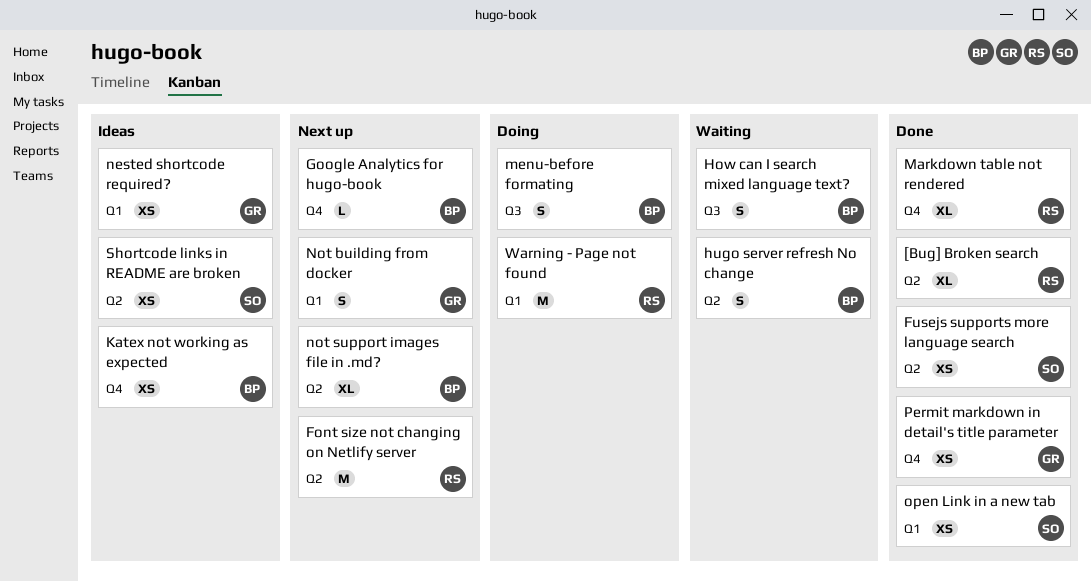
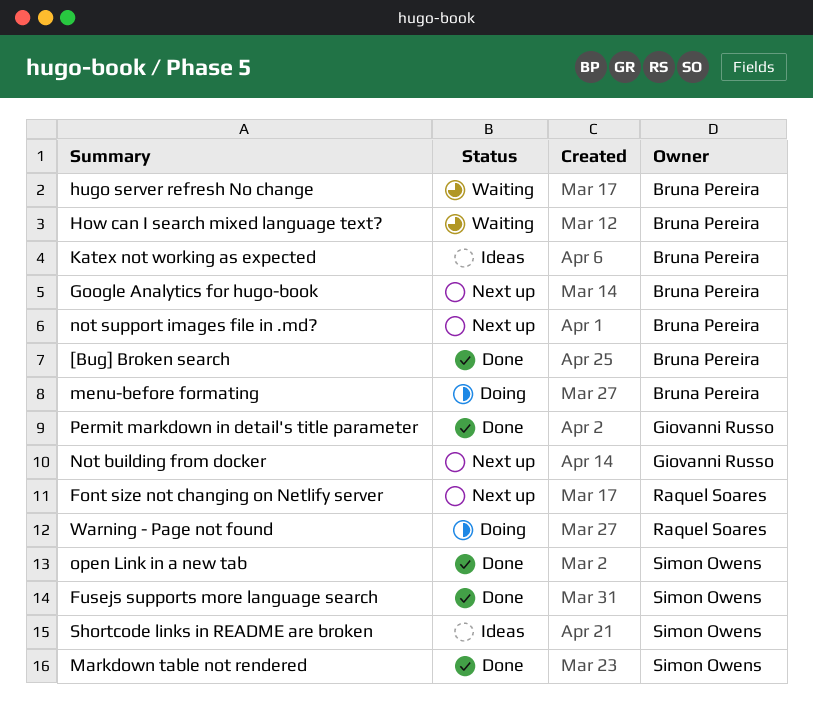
[Bug] Broken search, owner: Raquel Soares -> Bruna Pereira
Markdown table not rendered, owner: Raquel Soares -> Simon Owens
nested shortcode required?: present -> none

